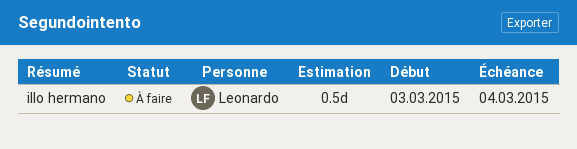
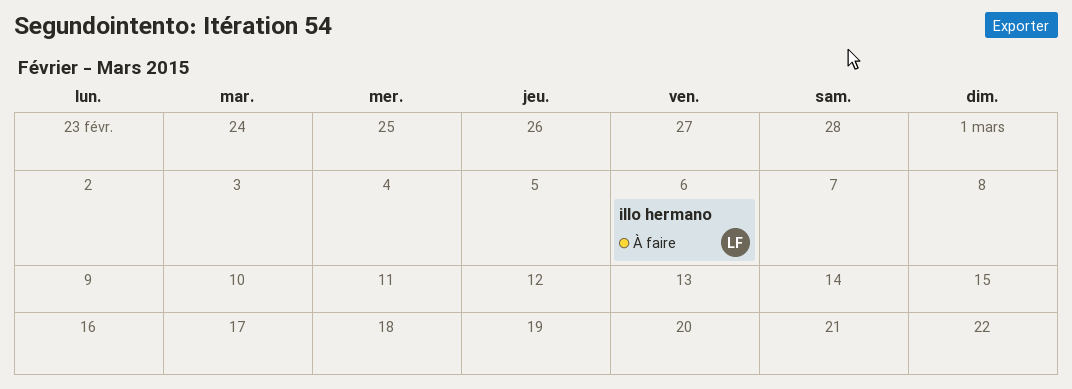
illo hermano, due: Mar 4 -> Mar 6

